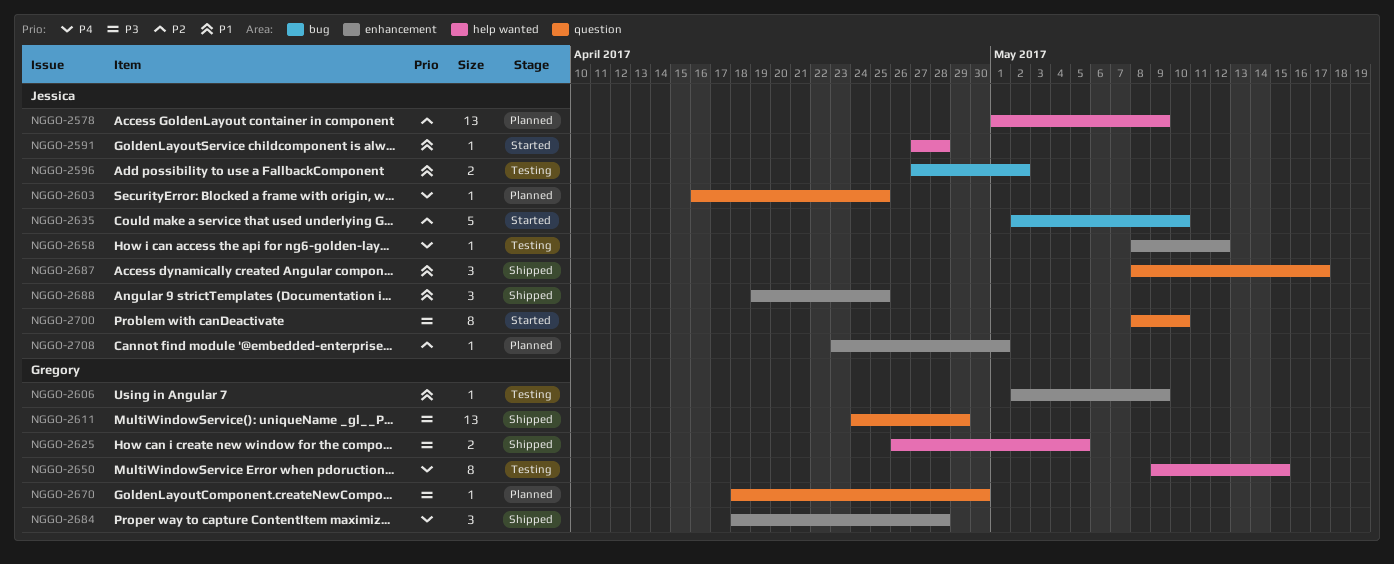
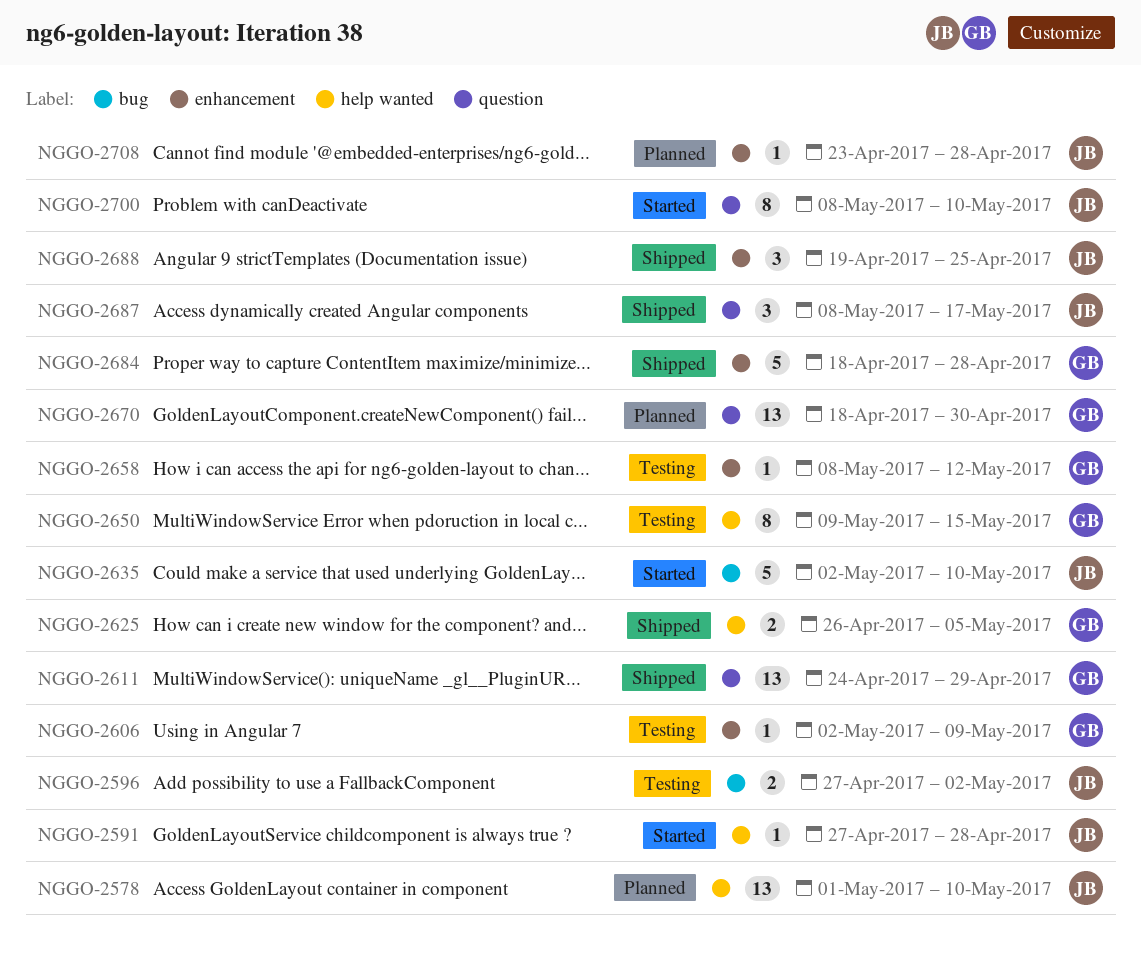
NGGO-2578, due: May 9 -> May 10
NGGO-2603: present -> none
NGGO-2658, owner: Jessica -> Gregory
NGGO-2670, estimate: 1 -> 13
NGGO-2684, estimate: 3 -> 5
NGGO-2708, due: May 1 -> Apr 28

